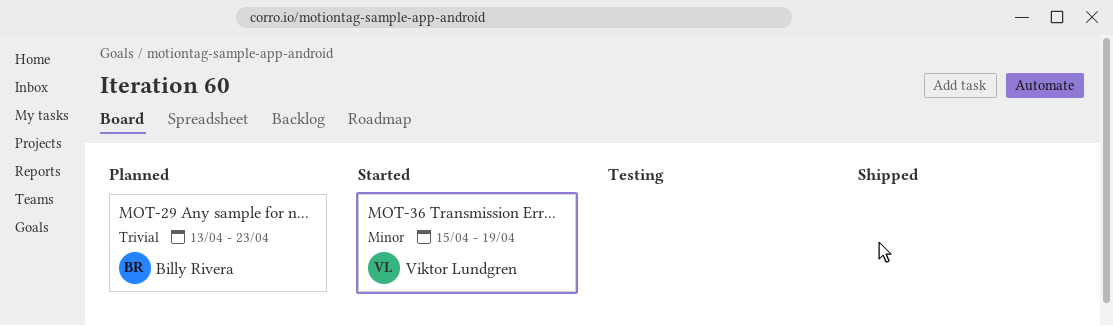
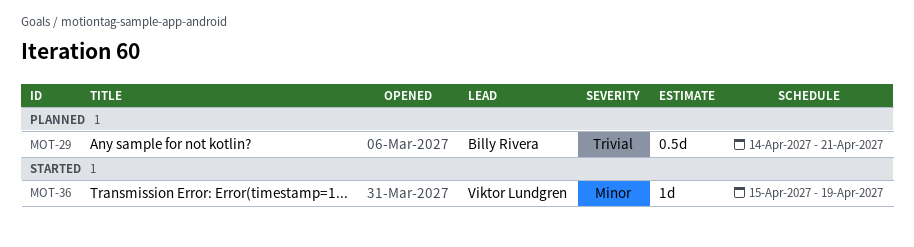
MOT-29, start: Apr 13 -> Apr 14
MOT-29, due: Apr 23 -> Apr 21

